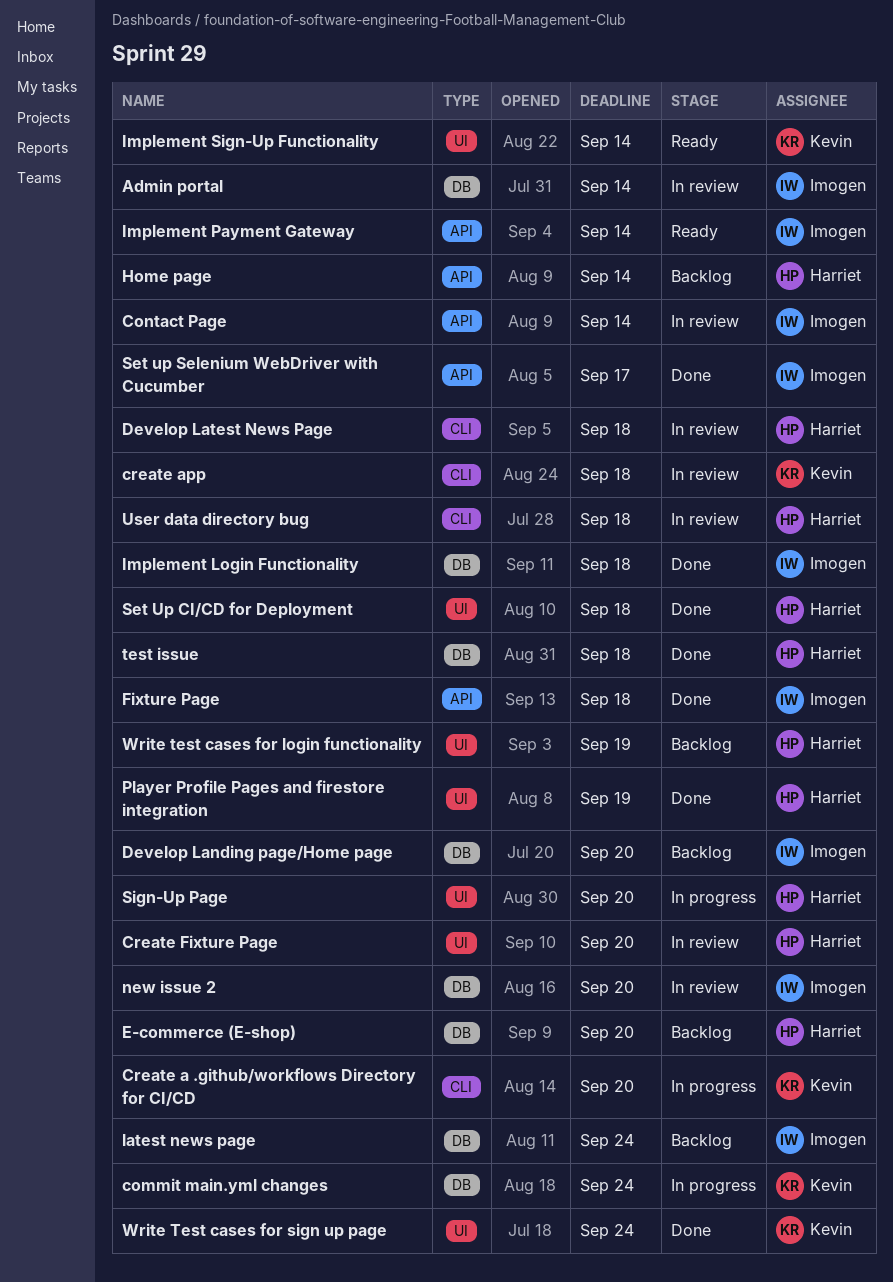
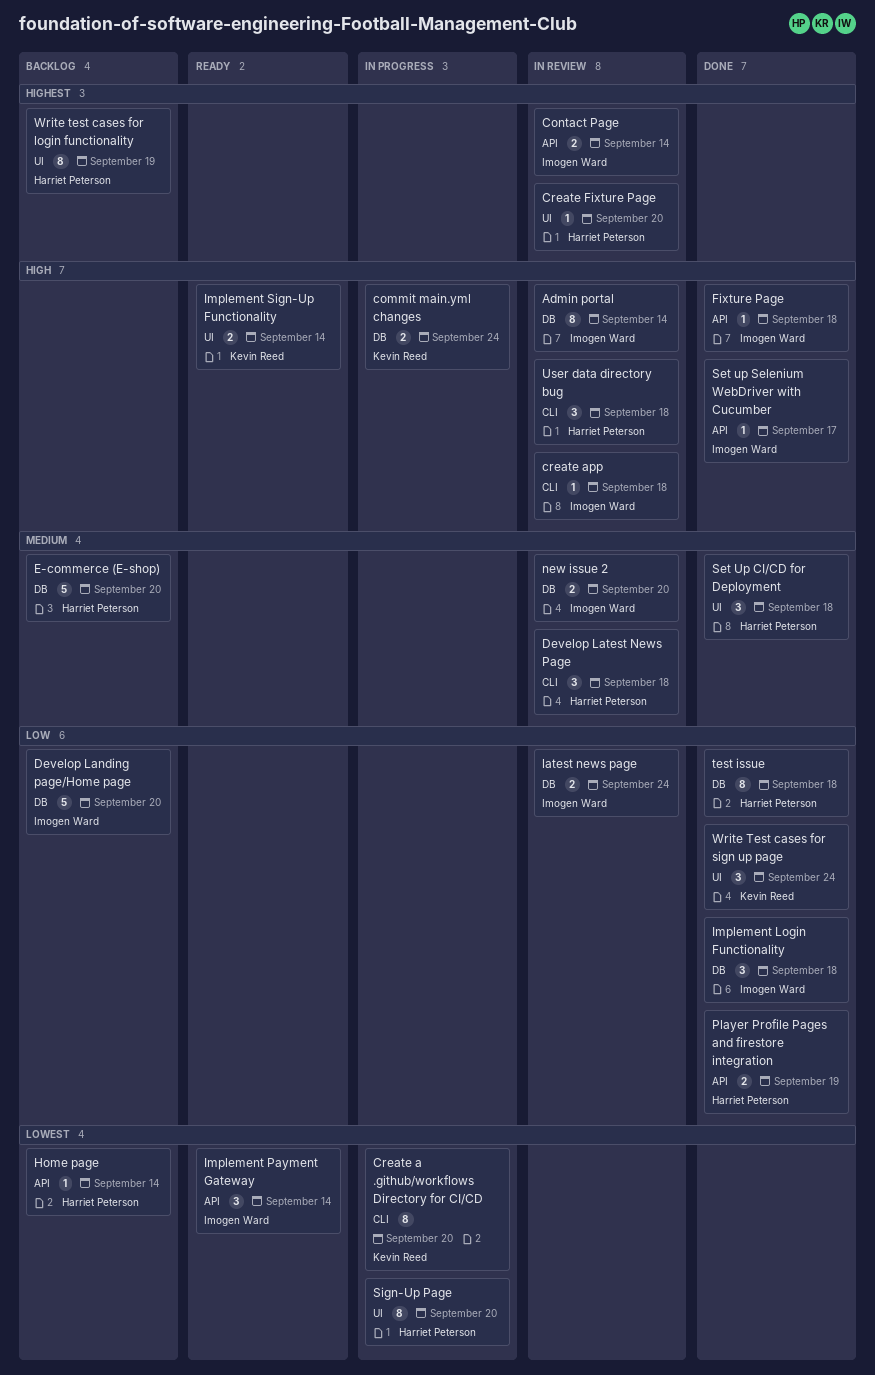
create app, owner: Kevin Reed -> Imogen Ward
latest news page, status: Backlog -> In review
Player Profile Pages and firestore integration, label: UI -> API

